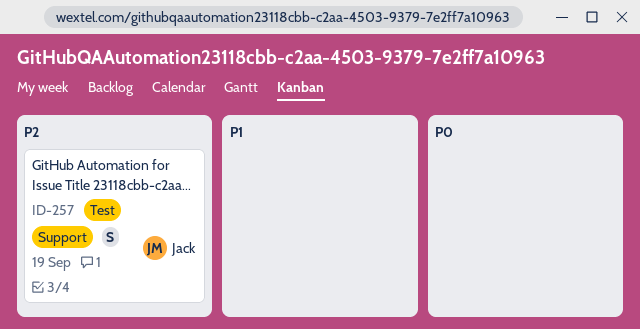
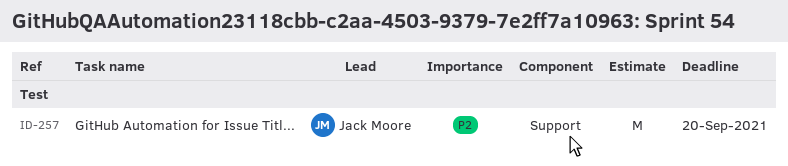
ID-257, estimate: S -> M
ID-257, due: Sep 19 -> Sep 20

